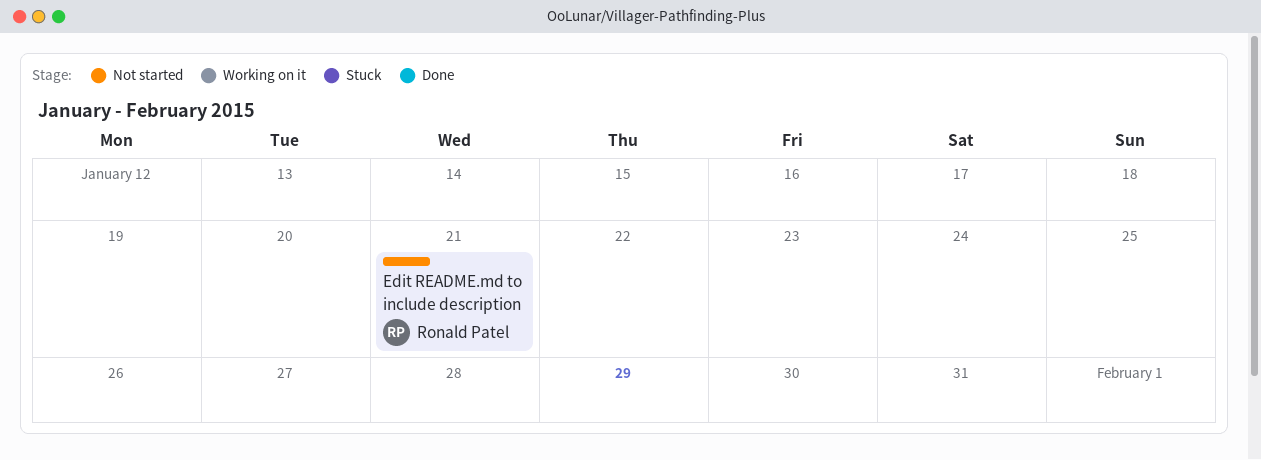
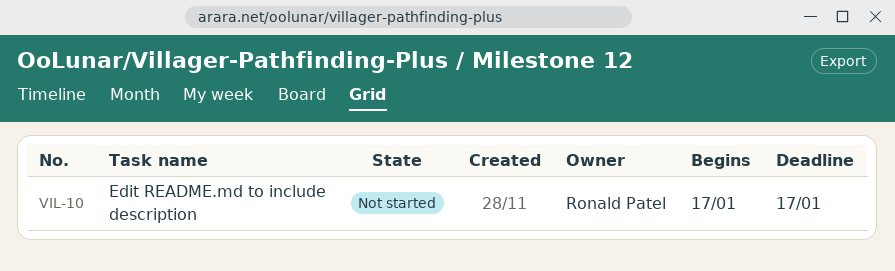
Edit README.md to include description, due: Jan 21 -> Jan 17

